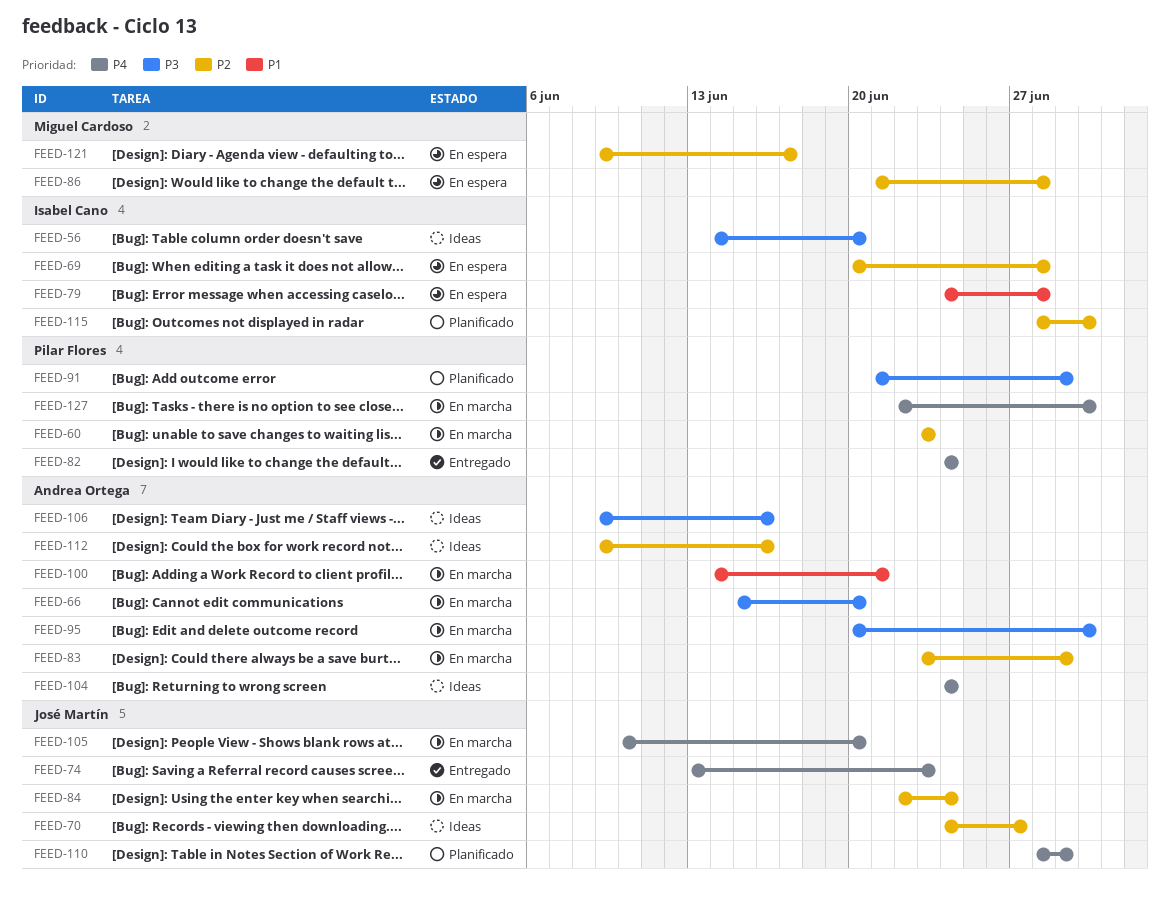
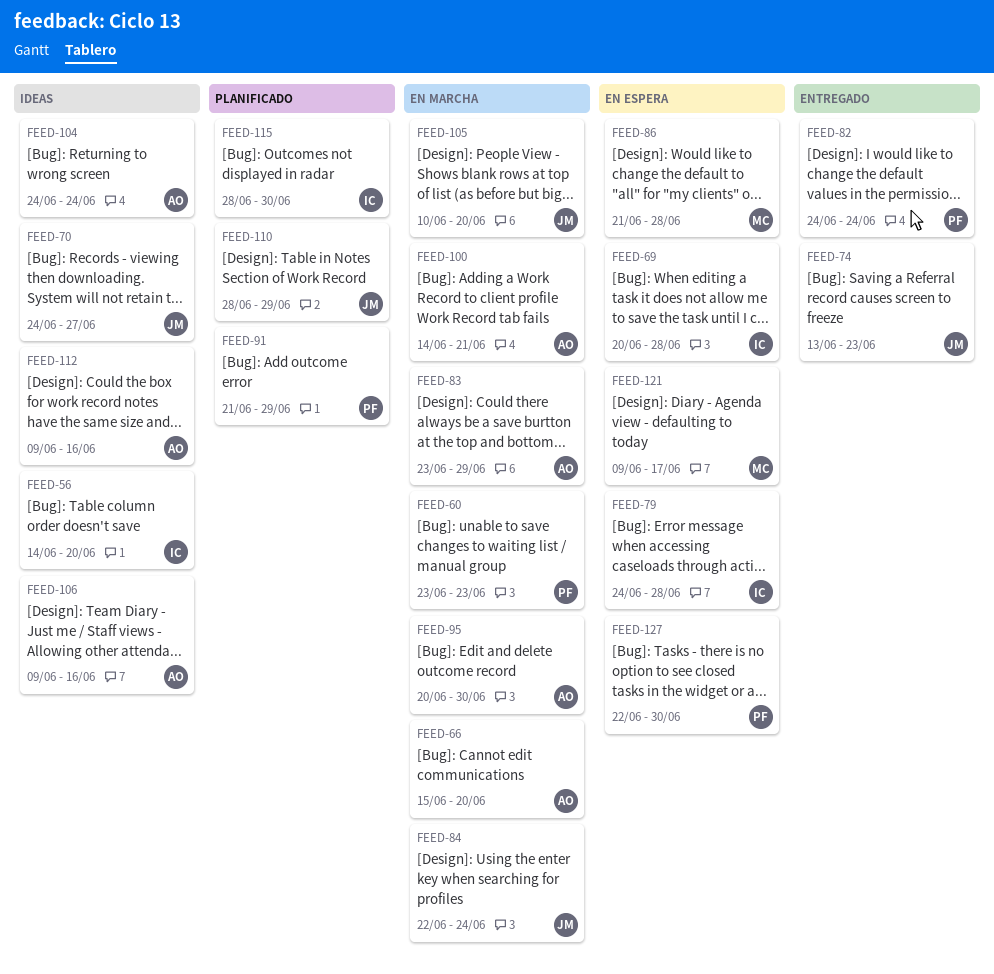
FEED-127, status: En marcha -> En espera

